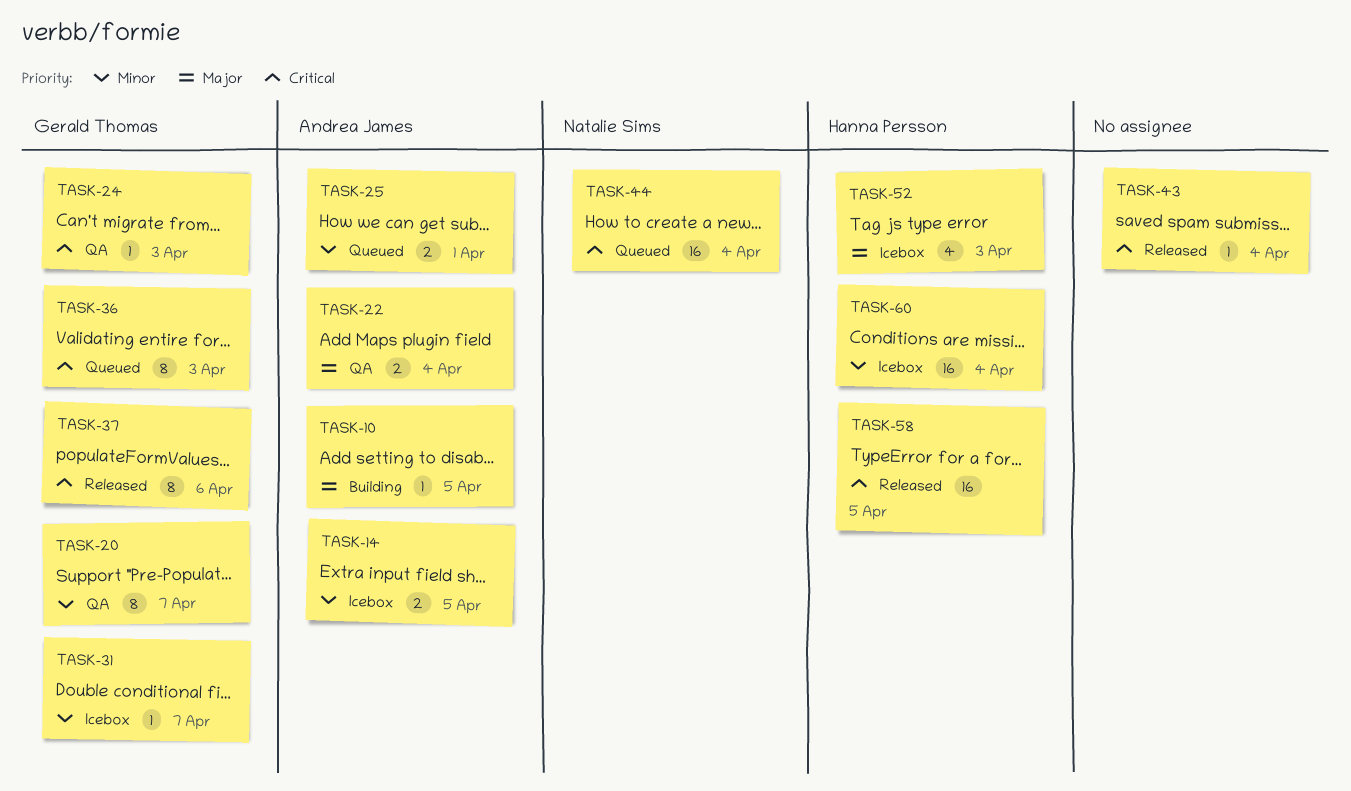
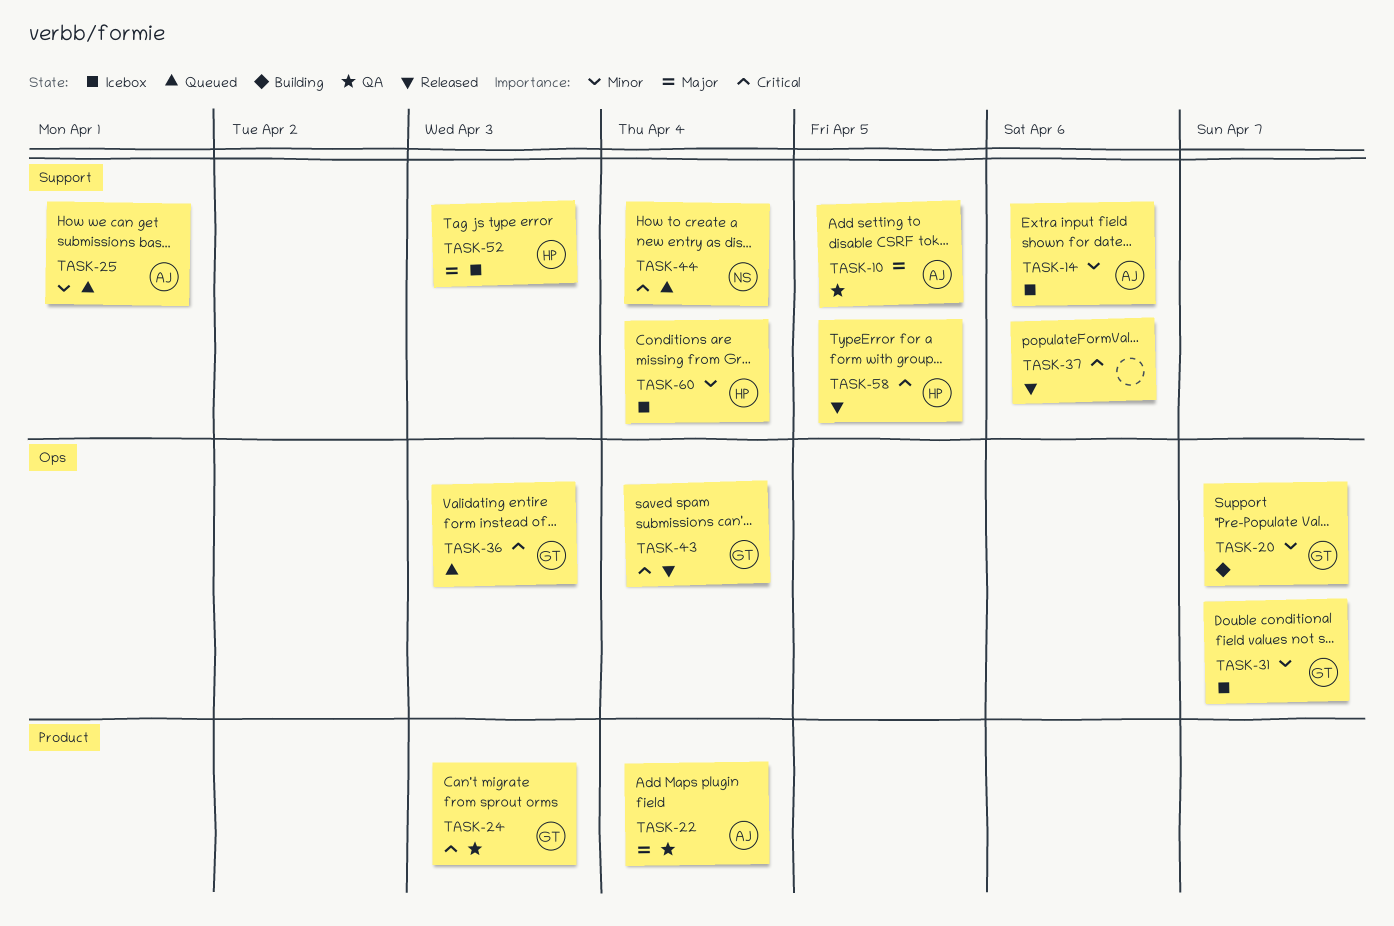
TASK-10, status: Building -> QA
TASK-14, due: Apr 5 -> Apr 6
TASK-20, status: QA -> Building
TASK-37, owner: Gerald Thomas -> none
TASK-43, owner: none -> Gerald Thomas

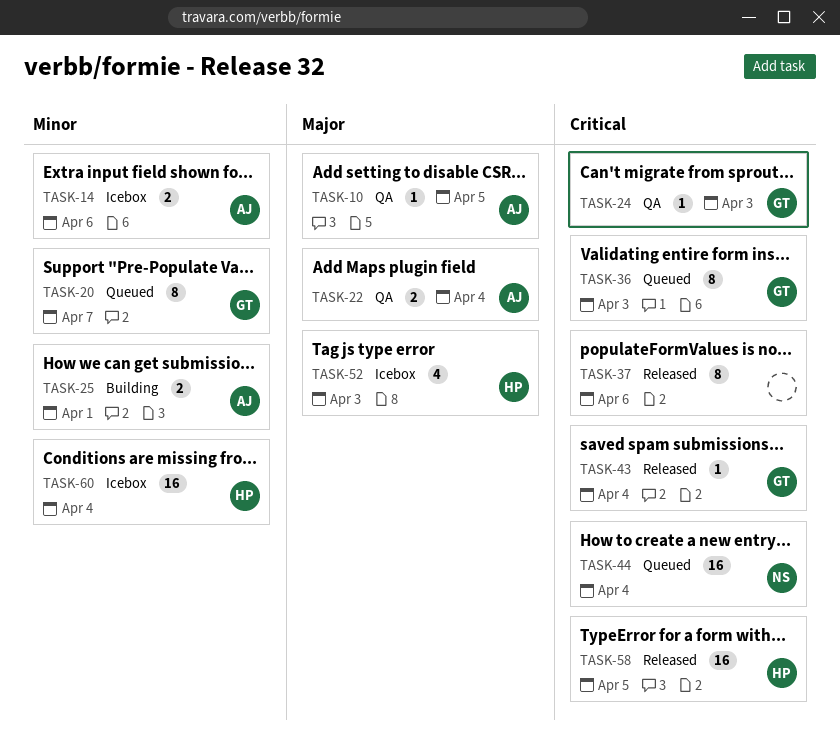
TASK-20, status: Building -> Queued
TASK-25, status: Queued -> Building
TASK-31: present -> none

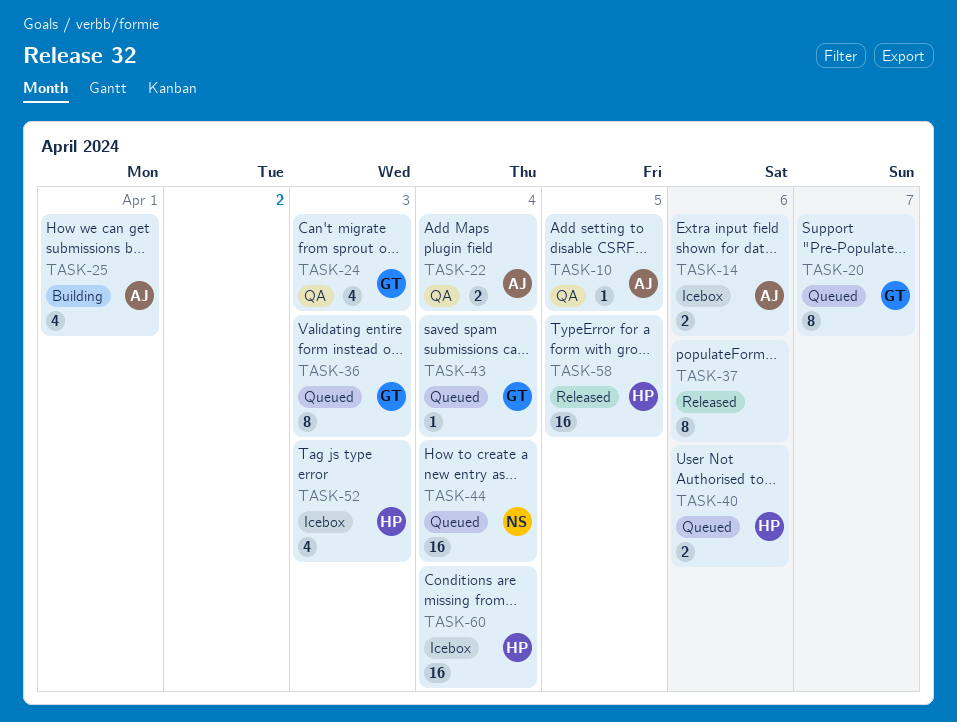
TASK-24, estimate: 1 -> 4
TASK-25, estimate: 2 -> 4
TASK-40: none -> present
TASK-43, status: Released -> Queued

